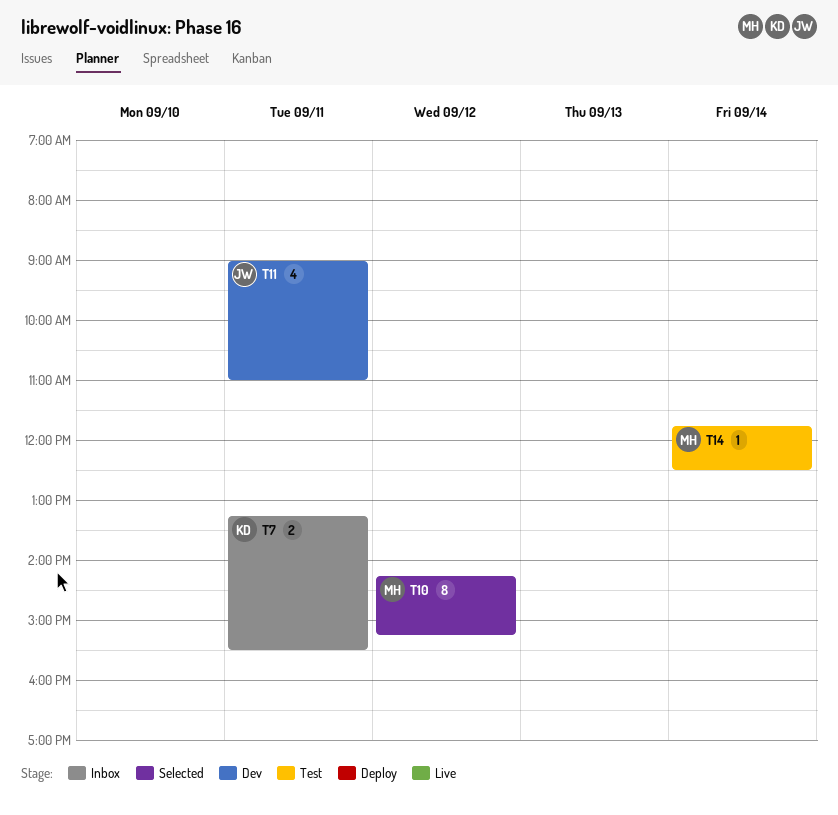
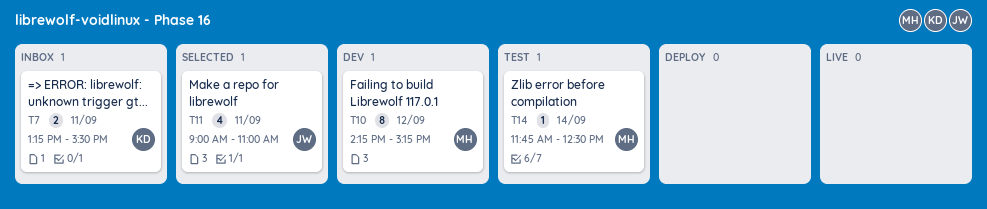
T10, status: Selected -> Dev
T11, status: Dev -> Selected

